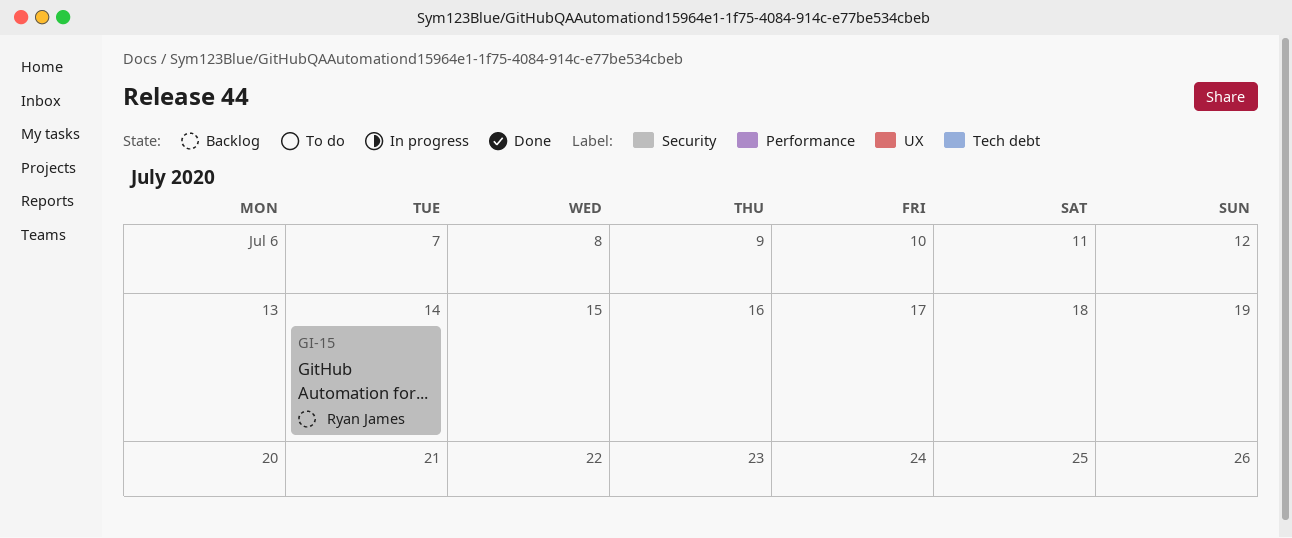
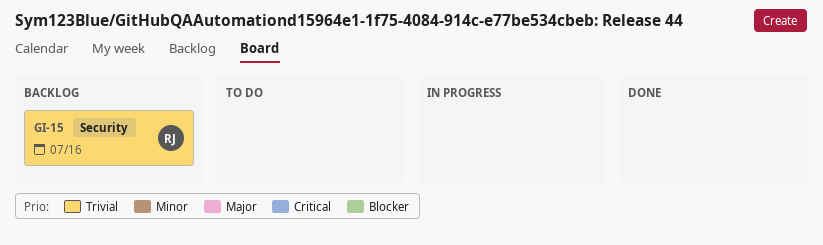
GI-15, due: Jul 14 -> Jul 16

